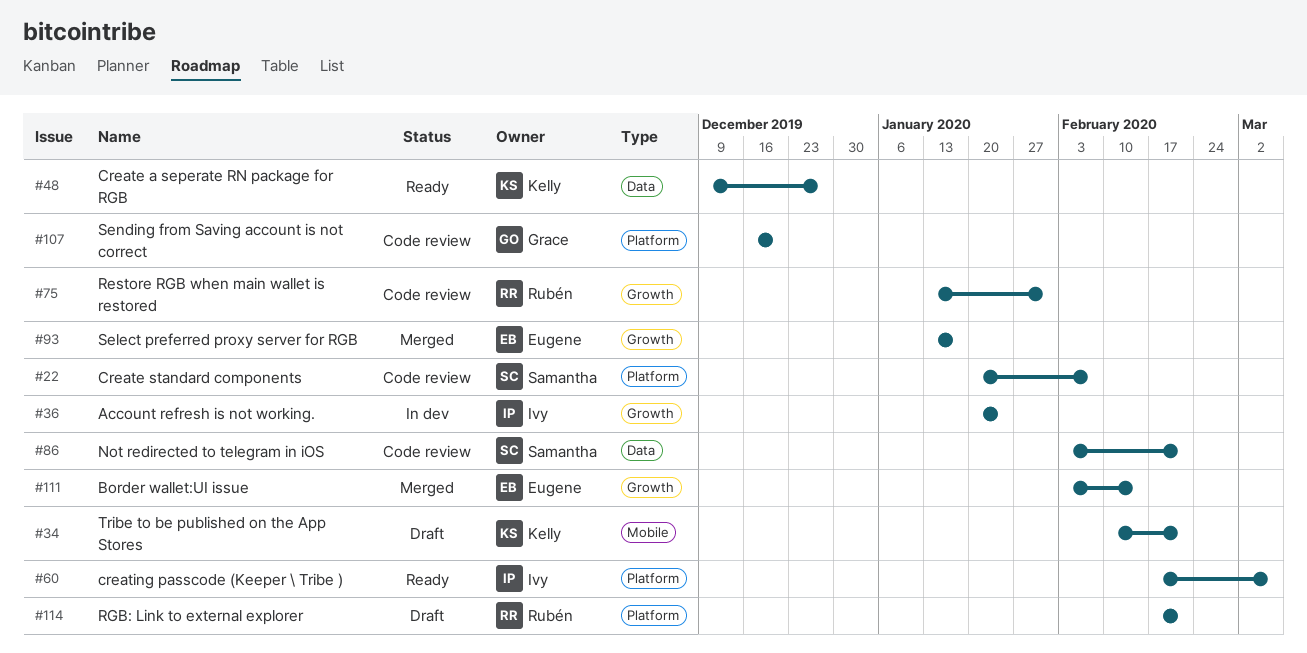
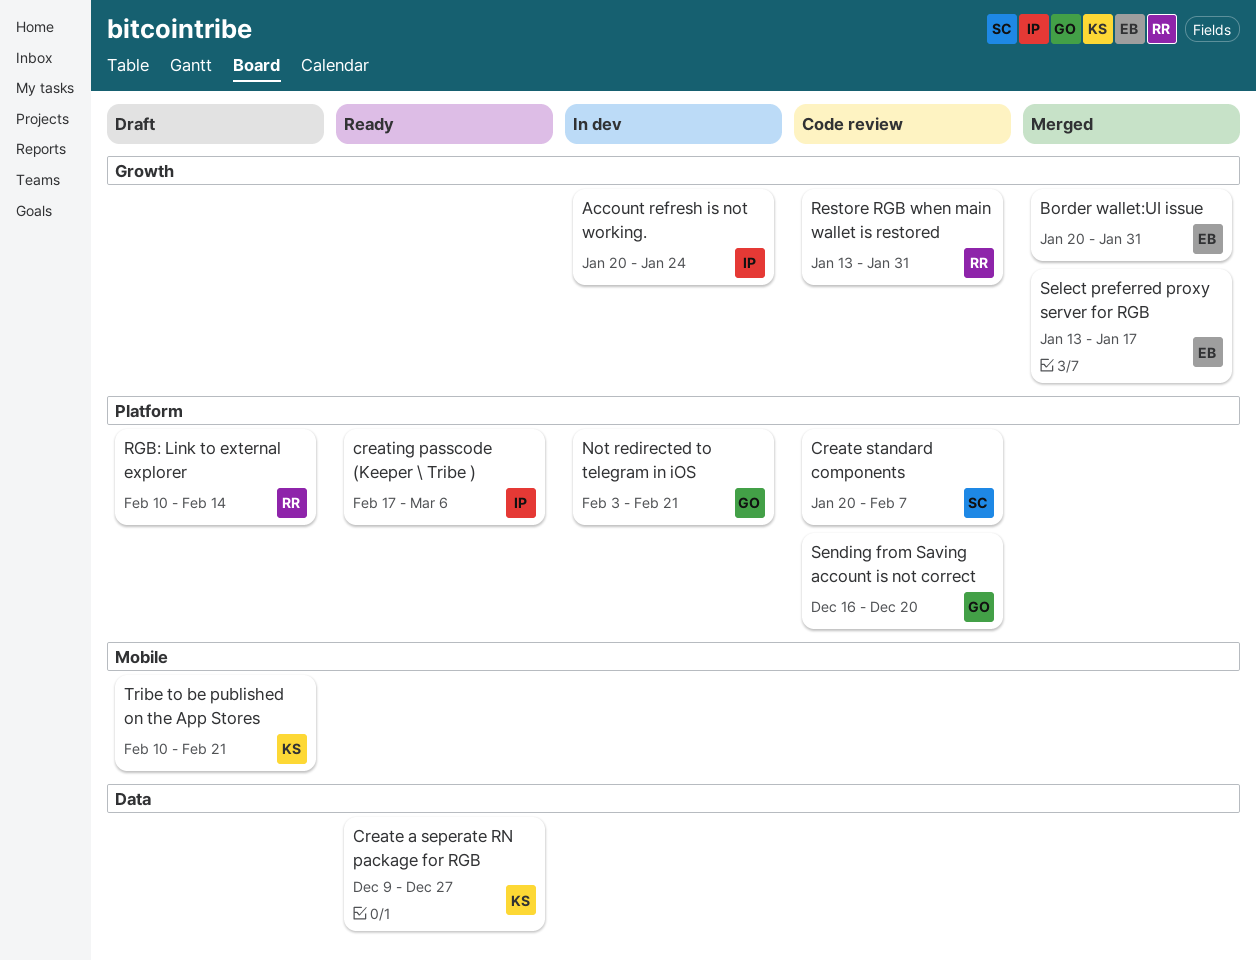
Border wallet:UI issue, start: Feb 3 -> Jan 20
Border wallet:UI issue, due: Feb 14 -> Jan 31
Not redirected to telegram in iOS, status: Code review -> In dev
Not redirected to telegram in iOS, owner: Samantha -> Grace
Not redirected to telegram in iOS, label: Data -> Platform
RGB: Link to external explorer, start: Feb 17 -> Feb 10
RGB: Link to external explorer, due: Feb 21 -> Feb 14

